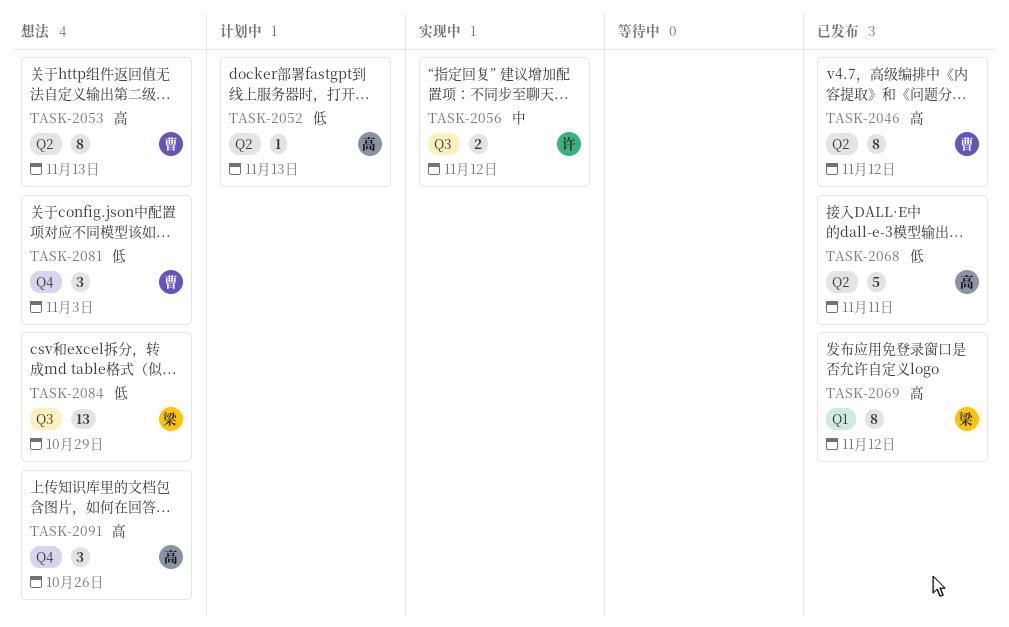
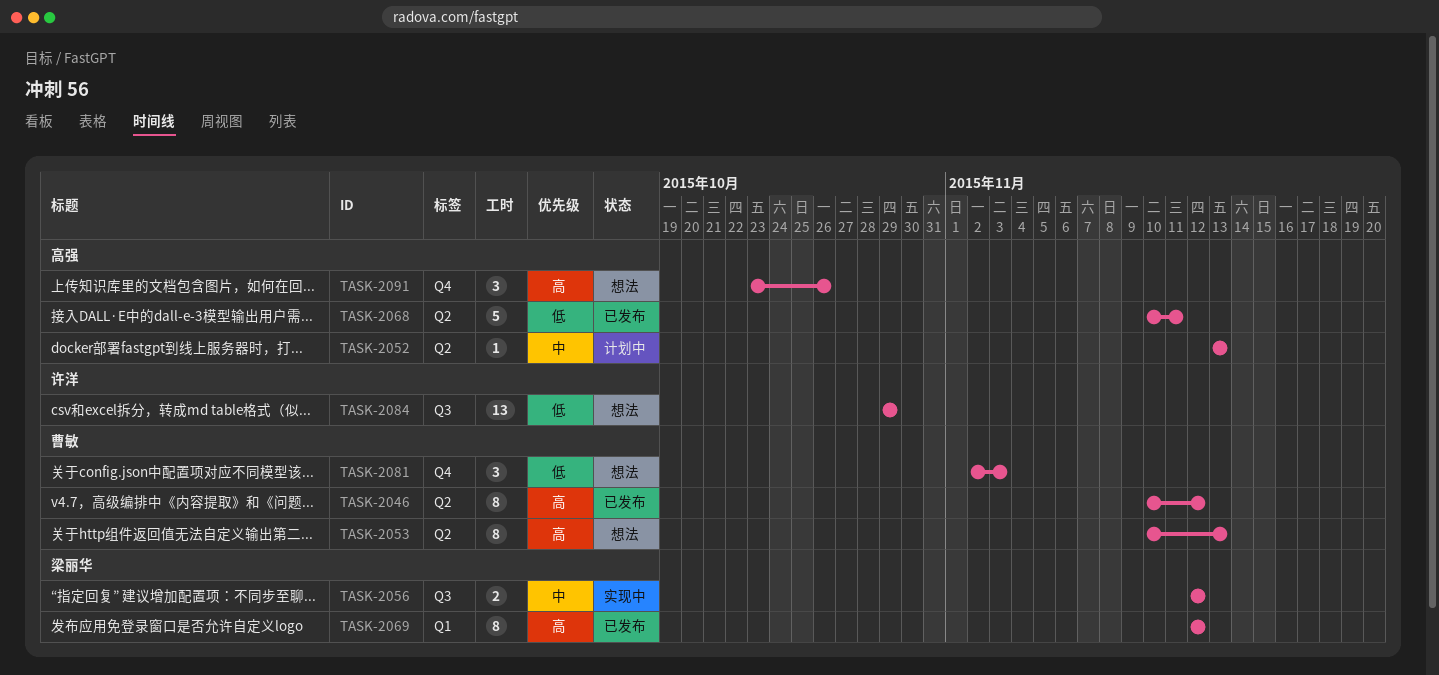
TASK-2052, priority: 低 -> 中
TASK-2056, owner: 许洋 -> 梁丽华
TASK-2084, owner: 梁丽华 -> 许洋

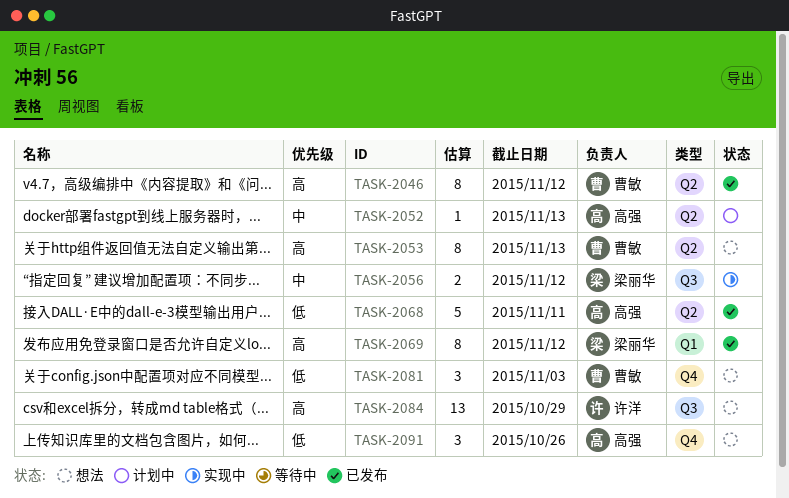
TASK-2084, priority: 低 -> 高
TASK-2091, priority: 高 -> 低

